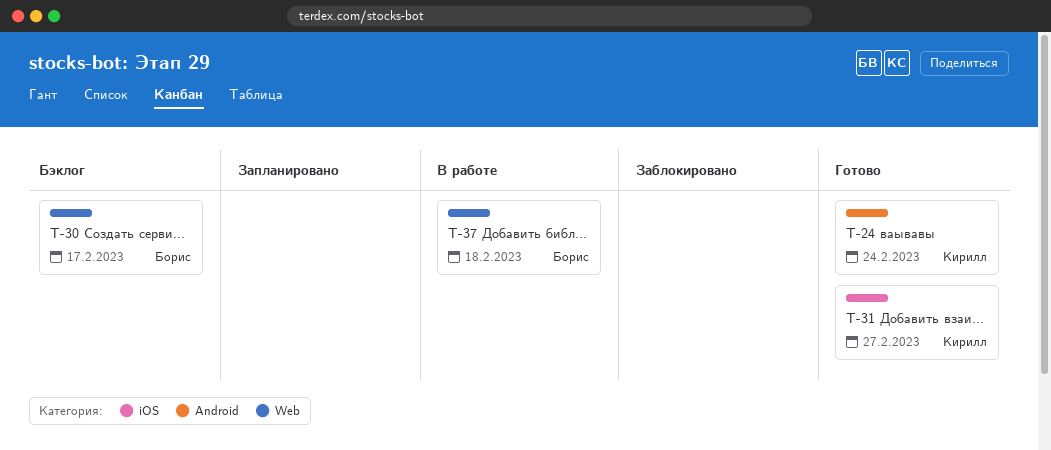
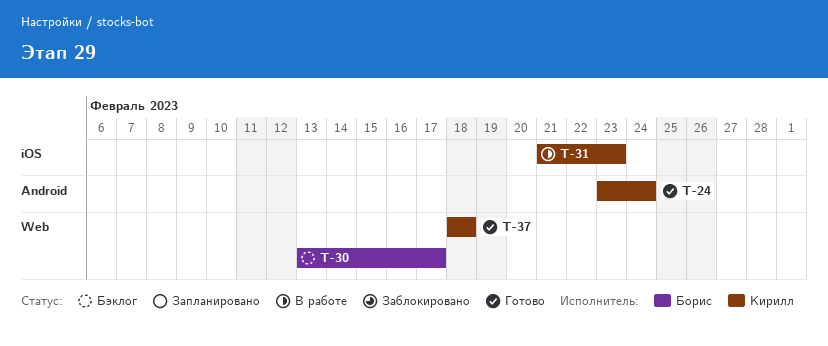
T-31, status: Готово -> В работе
T-31, due: Feb 27 -> Feb 23
T-37, status: В работе -> Готово
T-37, owner: Борис -> Кирилл

